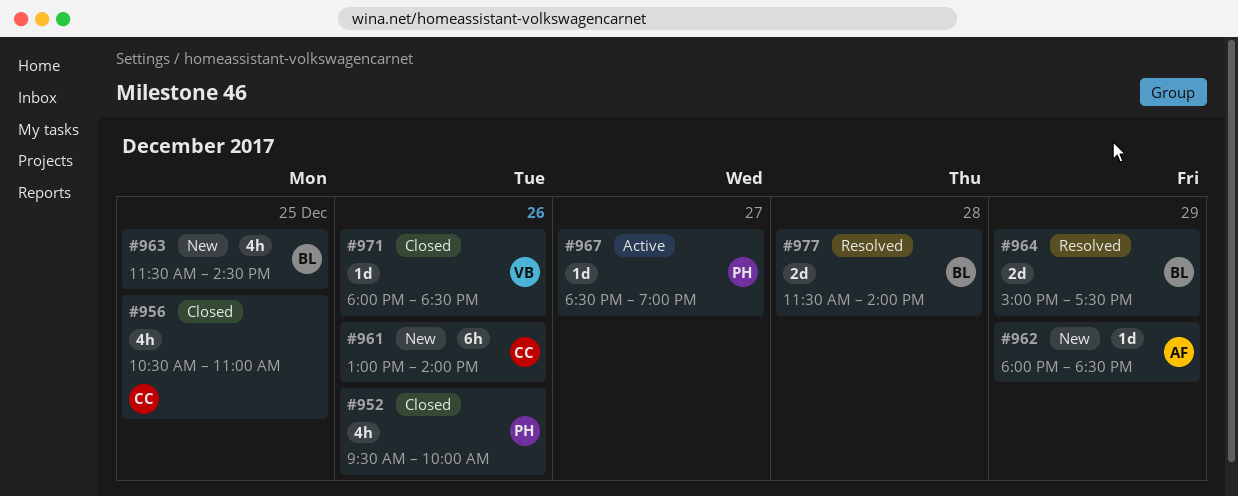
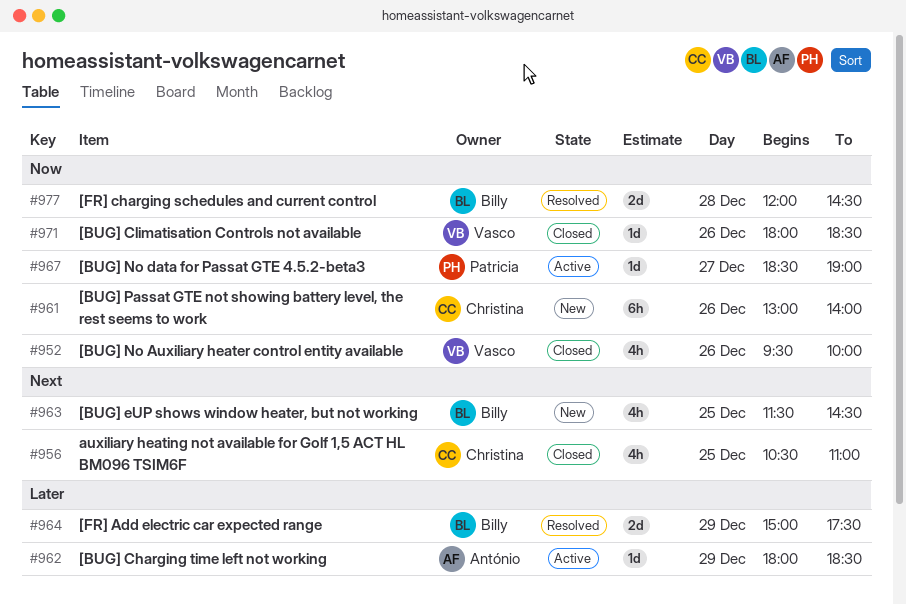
#952, owner: Patricia -> Vasco
#962, status: New -> Active
#977, begins: 11:30 -> 12:00
#977, ends: 14:00 -> 14:30

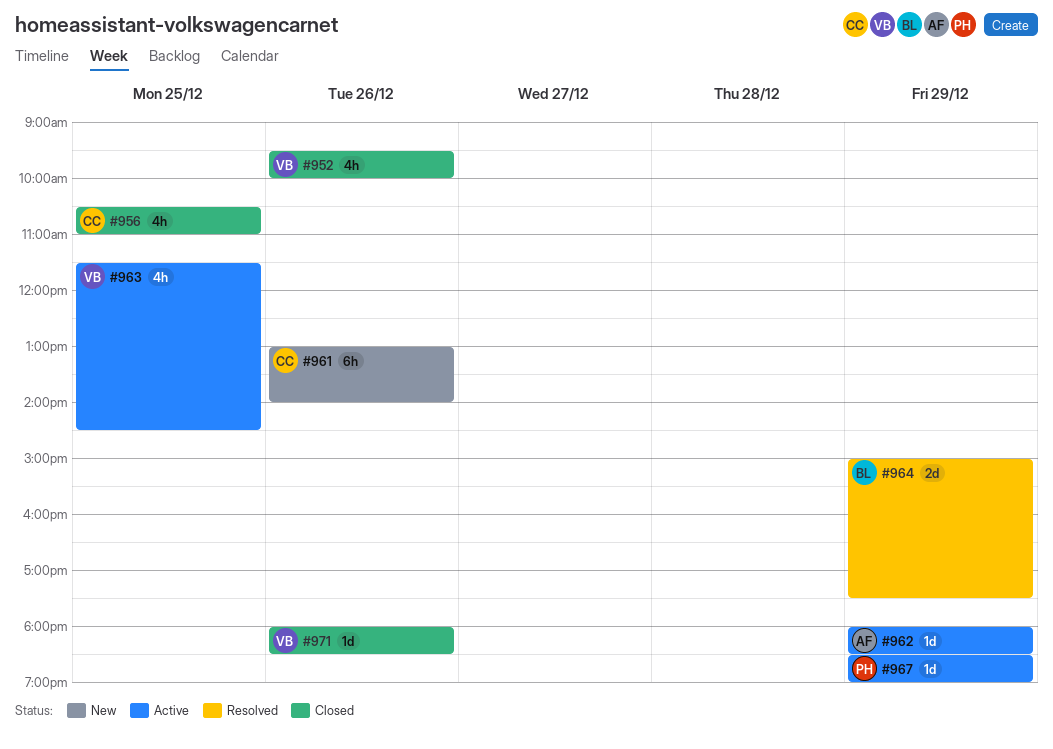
#963, status: New -> Active
#963, owner: Billy -> Vasco
#967, day: Dec 27 -> Dec 29
#977: present -> none

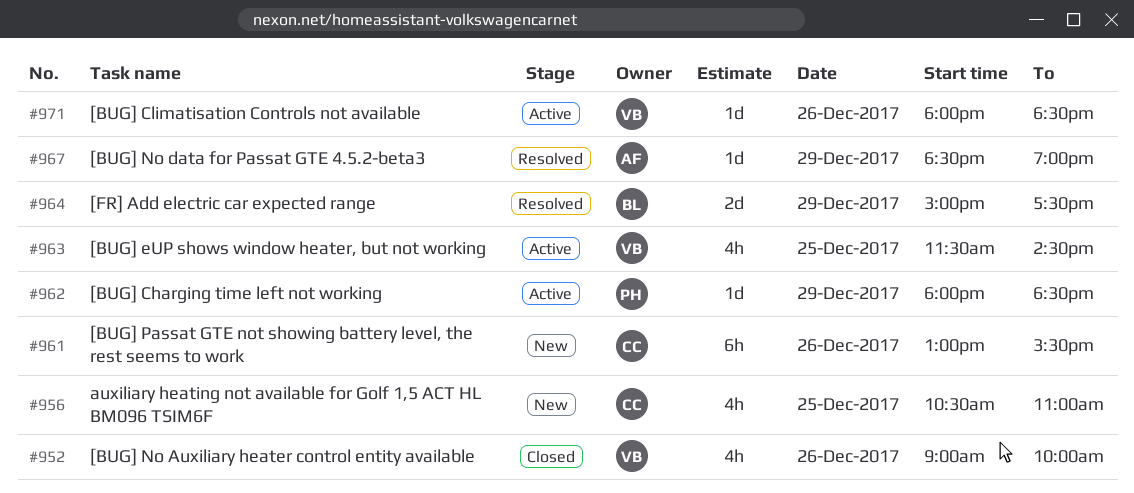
#952, begins: 09:30 -> 09:00
#956, status: Closed -> New
#961, ends: 14:00 -> 15:30
#962, owner: AF -> PH
#967, status: Active -> Resolved
#967, owner: PH -> AF
#971, status: Closed -> Active

